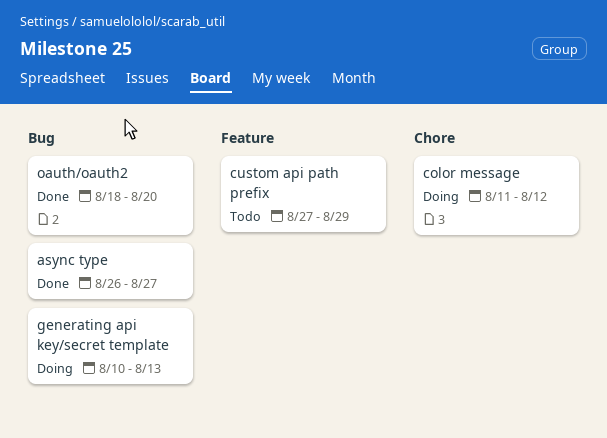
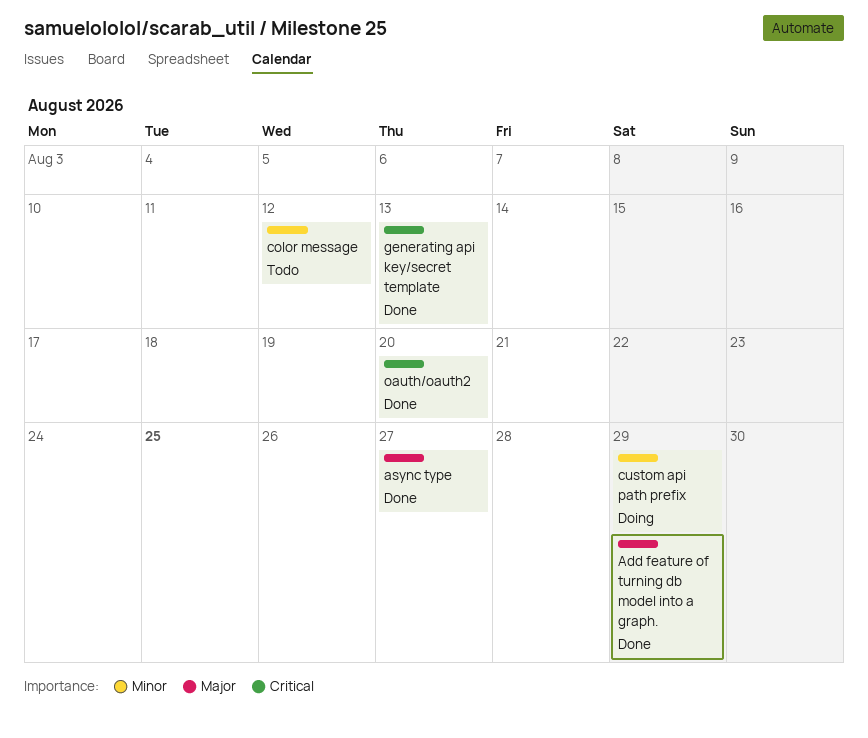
Add feature of turning db model into a graph.: none -> present
color message, status: Doing -> Todo
custom api path prefix, status: Todo -> Doing
generating api key/secret template, status: Doing -> Done

